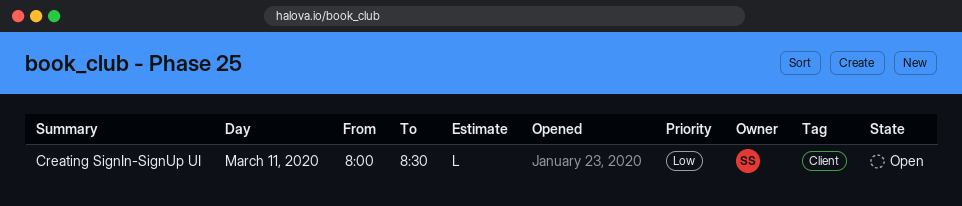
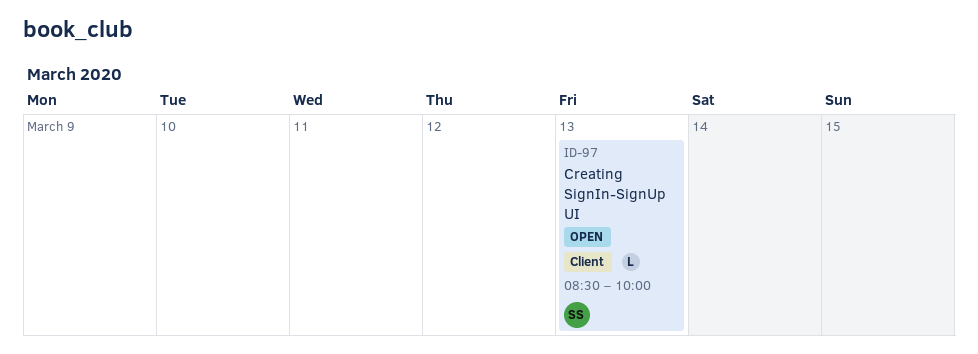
Creating SignIn-SignUp UI, day: Mar 11 -> Mar 13
Creating SignIn-SignUp UI, begins: 08:00 -> 08:30
Creating SignIn-SignUp UI, ends: 08:30 -> 10:00

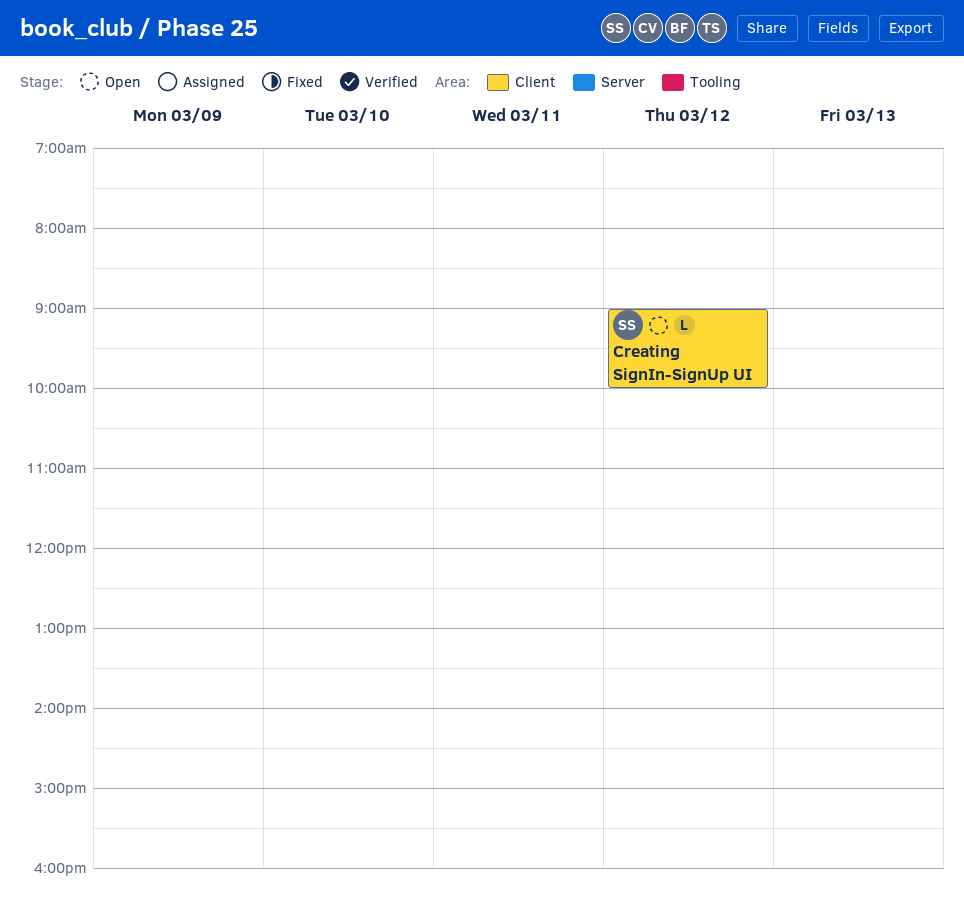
Creating SignIn-SignUp UI, day: Mar 13 -> Mar 12
Creating SignIn-SignUp UI, begins: 08:30 -> 09:00

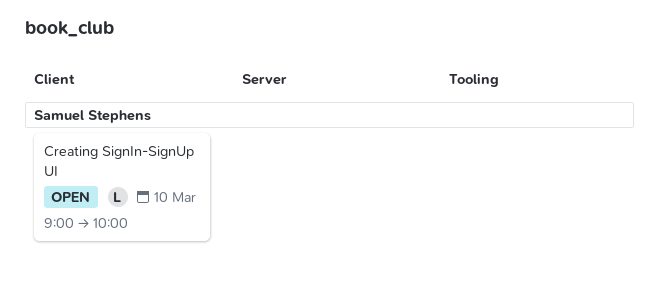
Creating SignIn-SignUp UI, day: Mar 12 -> Mar 10

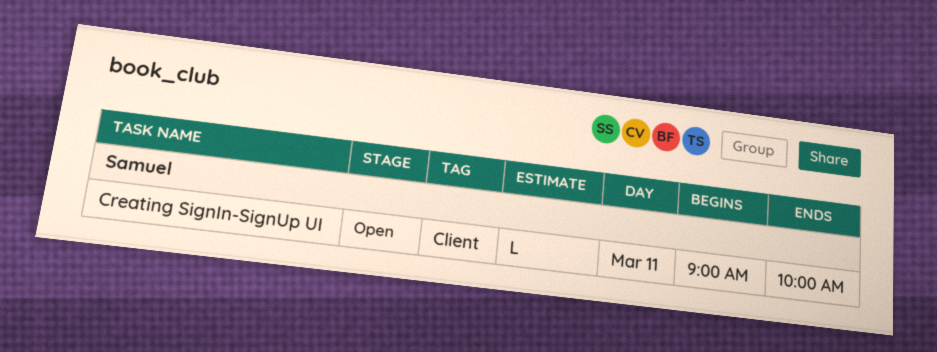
Creating SignIn-SignUp UI, day: Mar 10 -> Mar 11

